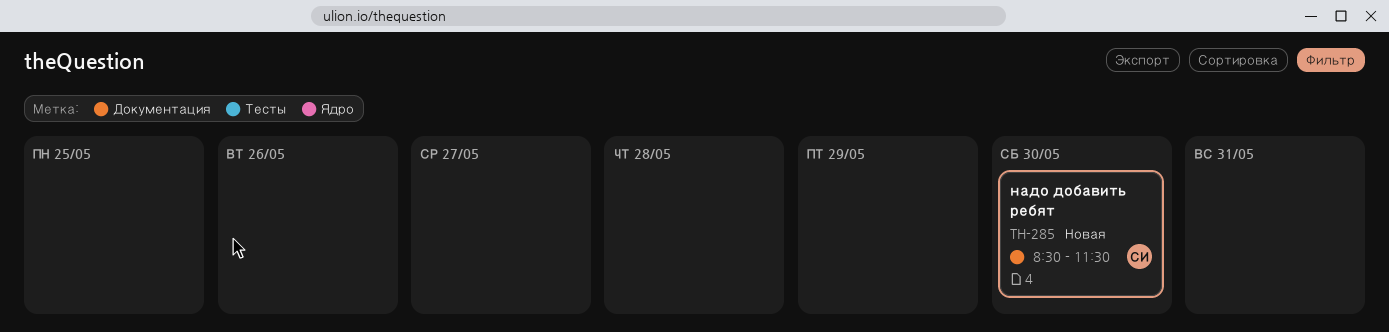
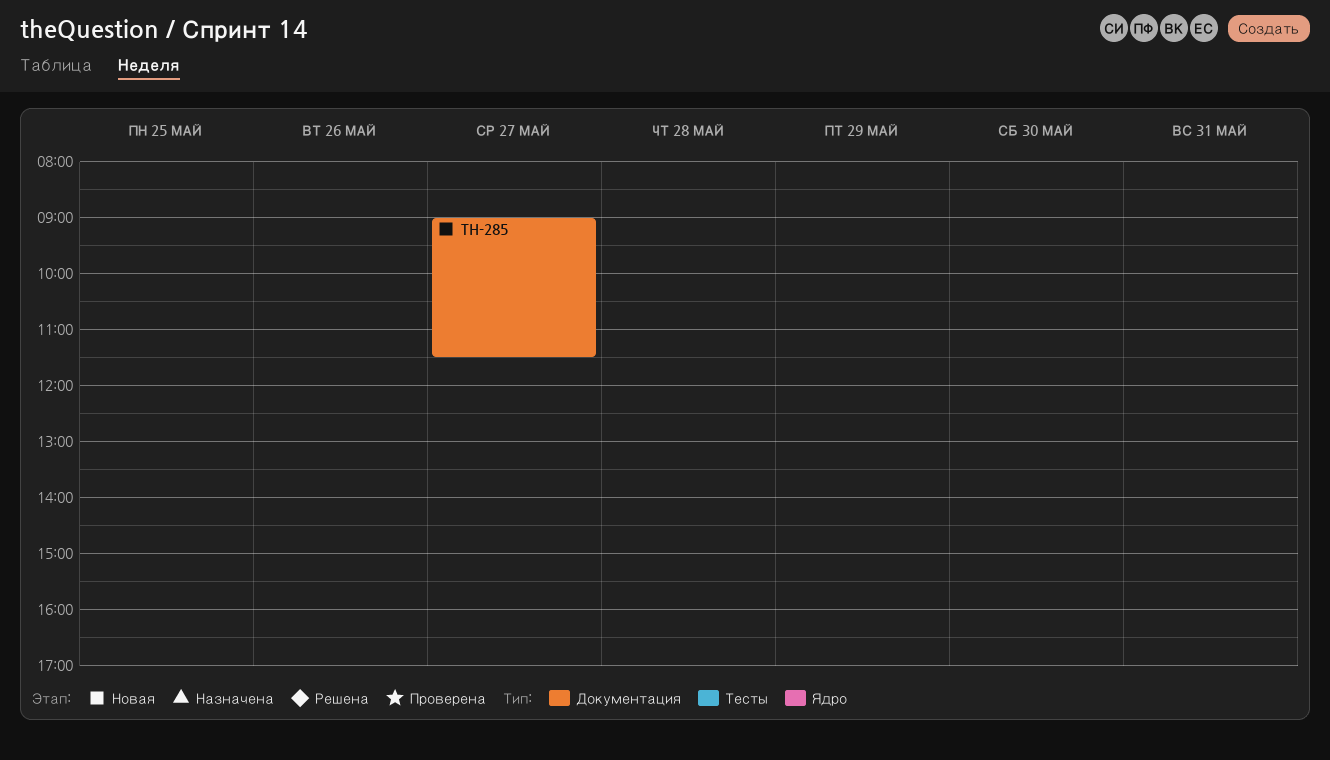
TH-285, day: May 30 -> May 27
TH-285, begins: 08:30 -> 09:00

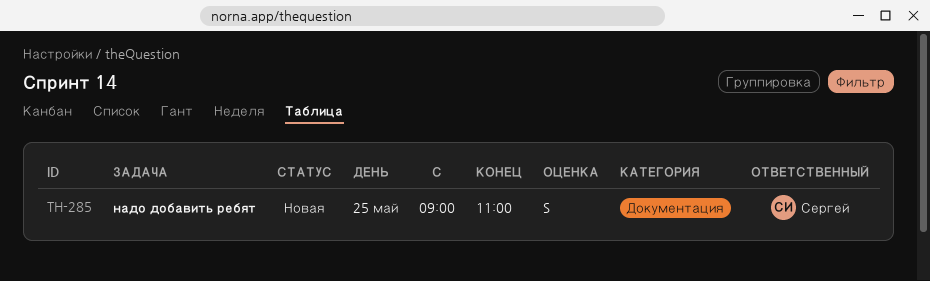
TH-285, day: May 27 -> May 25
TH-285, ends: 11:30 -> 11:00

